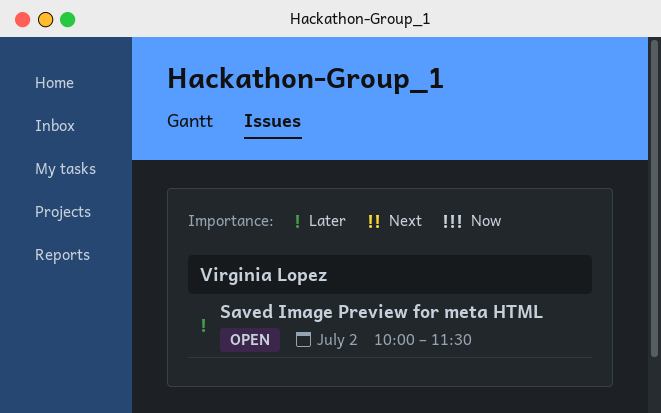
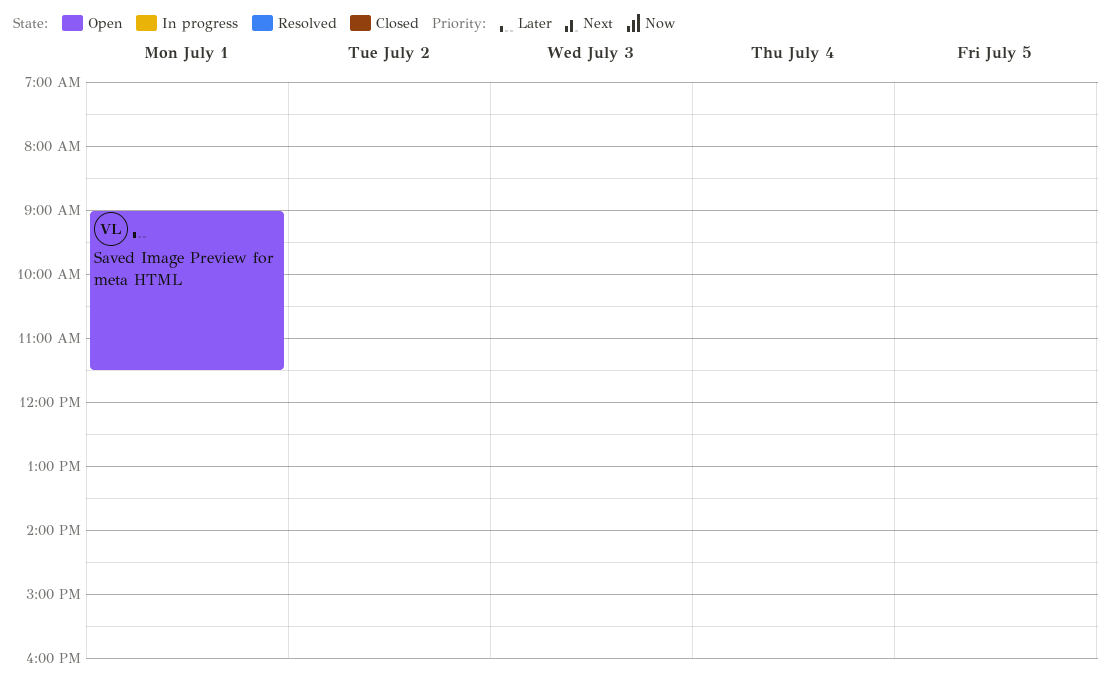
Saved Image Preview for meta HTML, day: Jul 2 -> Jul 1
Saved Image Preview for meta HTML, begins: 10:00 -> 09:00

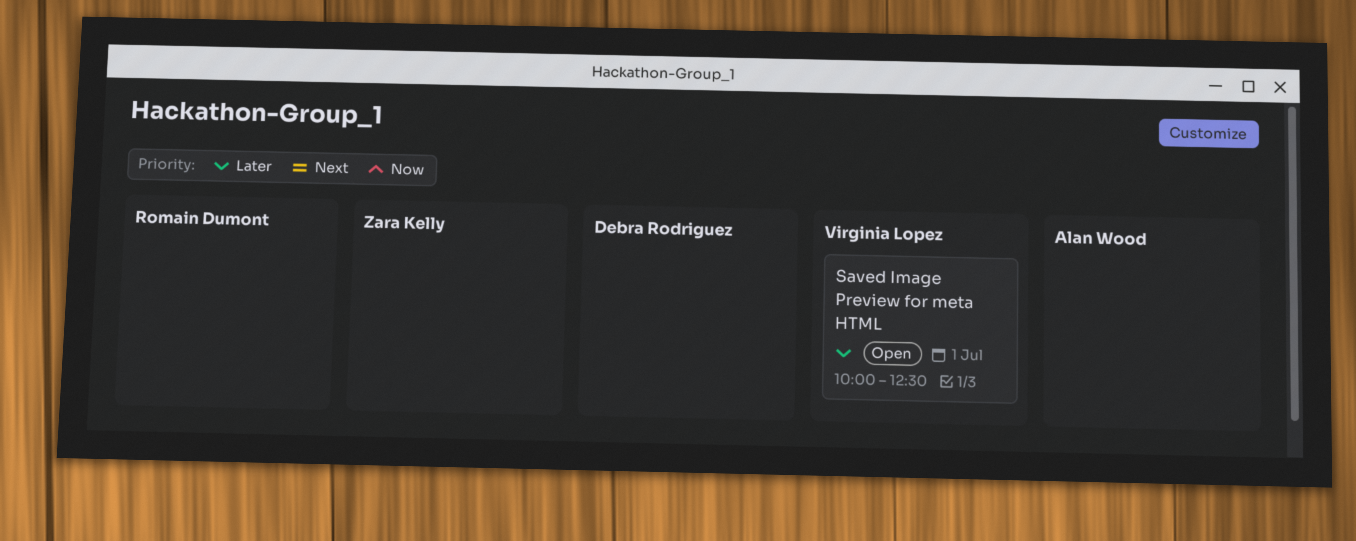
Saved Image Preview for meta HTML, begins: 09:00 -> 10:00
Saved Image Preview for meta HTML, ends: 11:30 -> 12:30

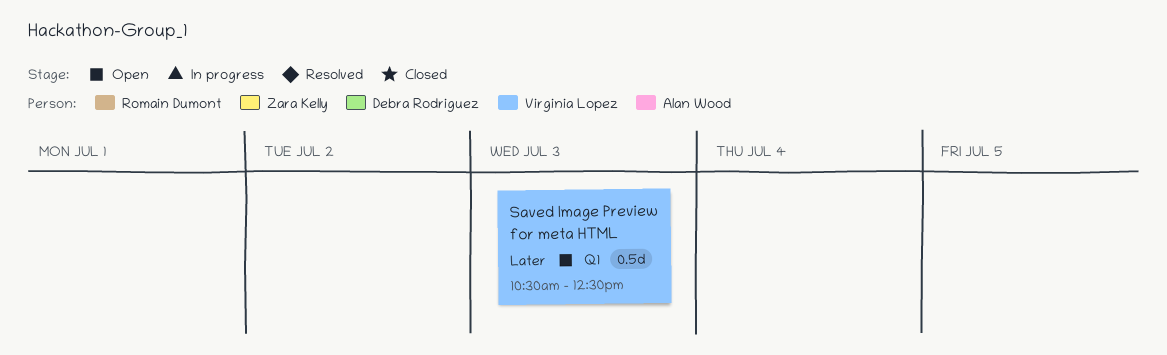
Saved Image Preview for meta HTML, day: Jul 1 -> Jul 3
Saved Image Preview for meta HTML, begins: 10:00 -> 10:30

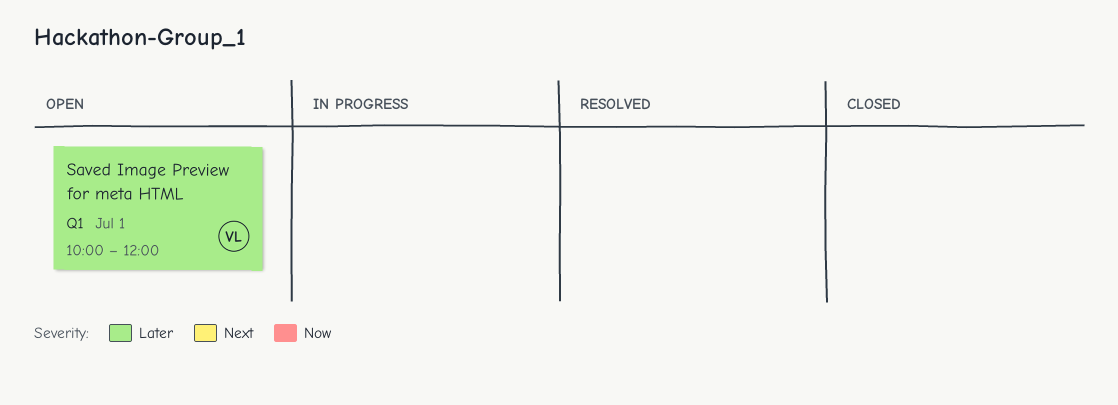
Saved Image Preview for meta HTML, day: Jul 3 -> Jul 1
Saved Image Preview for meta HTML, begins: 10:30 -> 10:00
Saved Image Preview for meta HTML, ends: 12:30 -> 12:00

